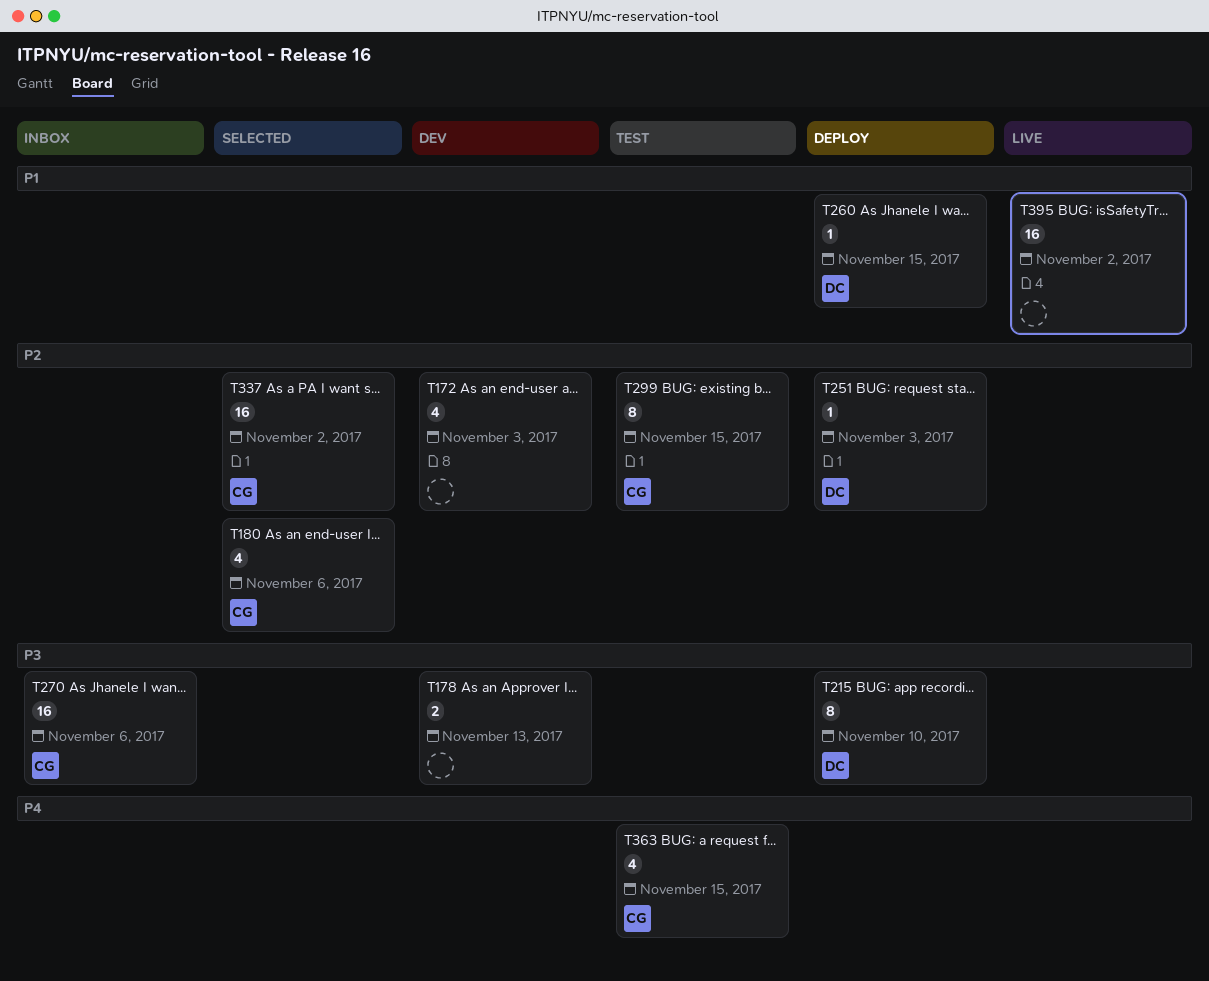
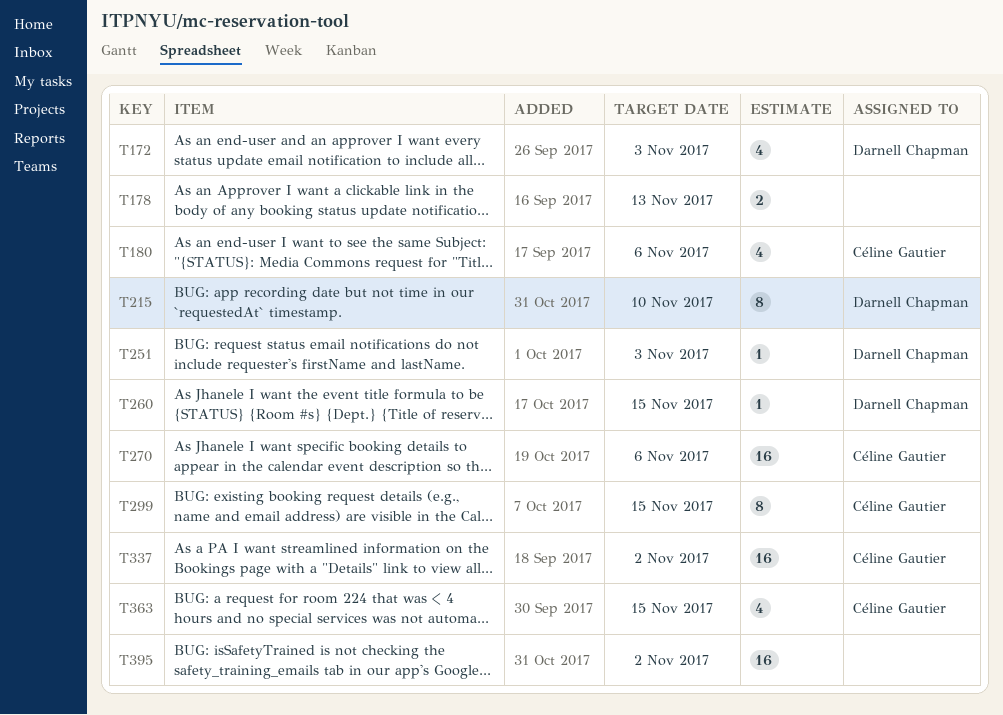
T172, owner: none -> Darnell Chapman

